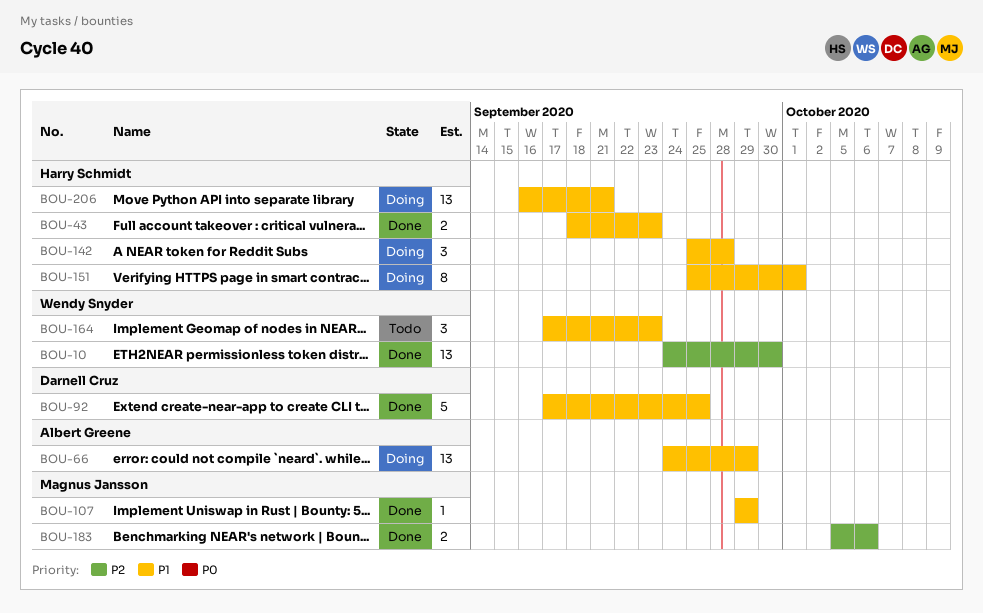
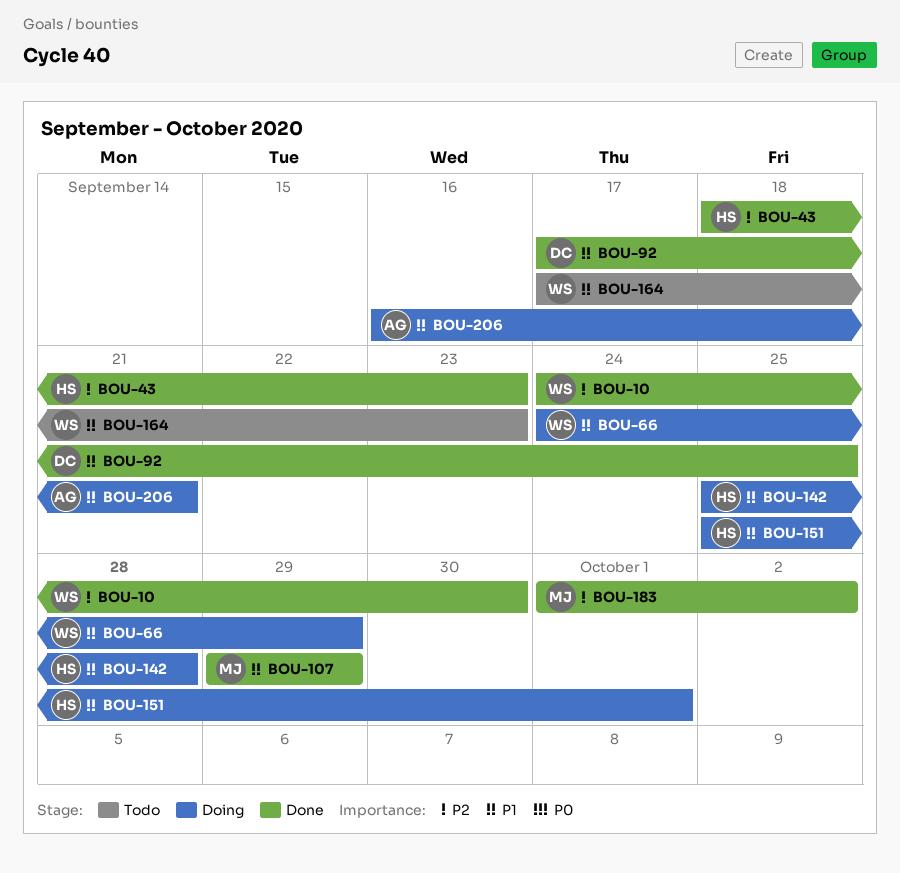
BOU-43, priority: P1 -> P2
BOU-66, owner: Albert Greene -> Wendy Snyder
BOU-183, start: Oct 5 -> Oct 1
BOU-183, due: Oct 6 -> Oct 2
BOU-206, owner: Harry Schmidt -> Albert Greene

